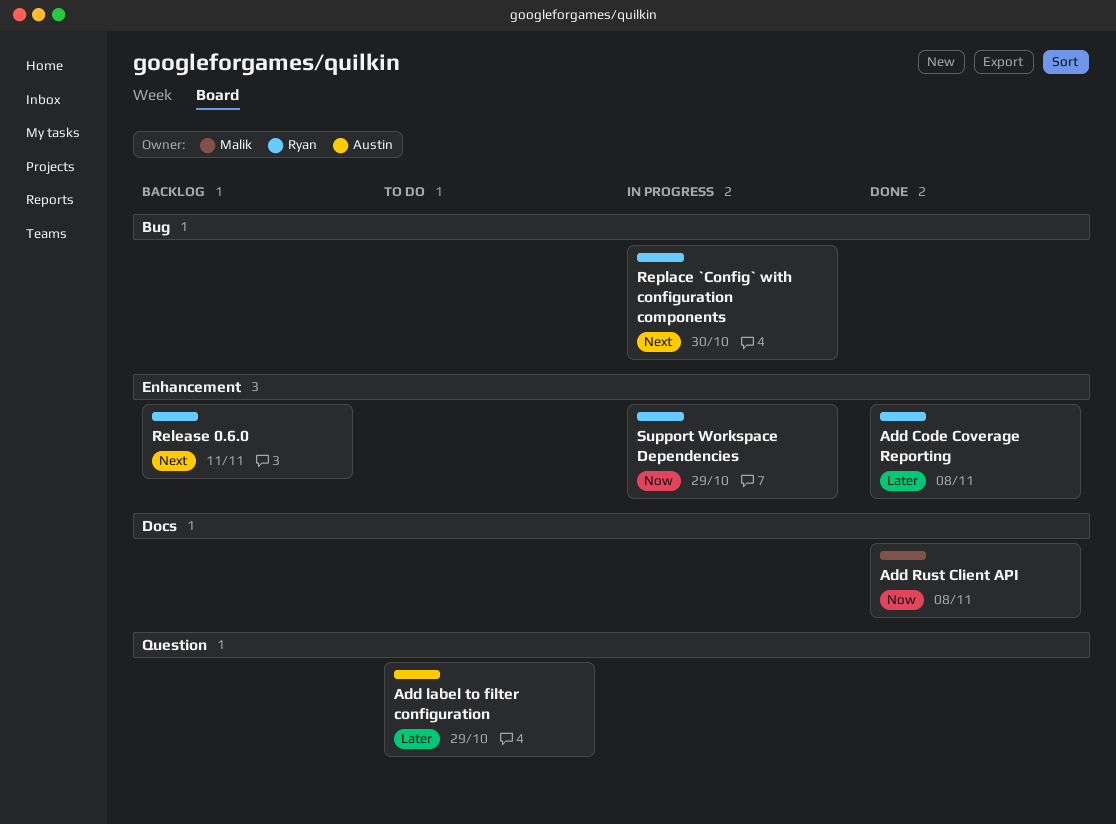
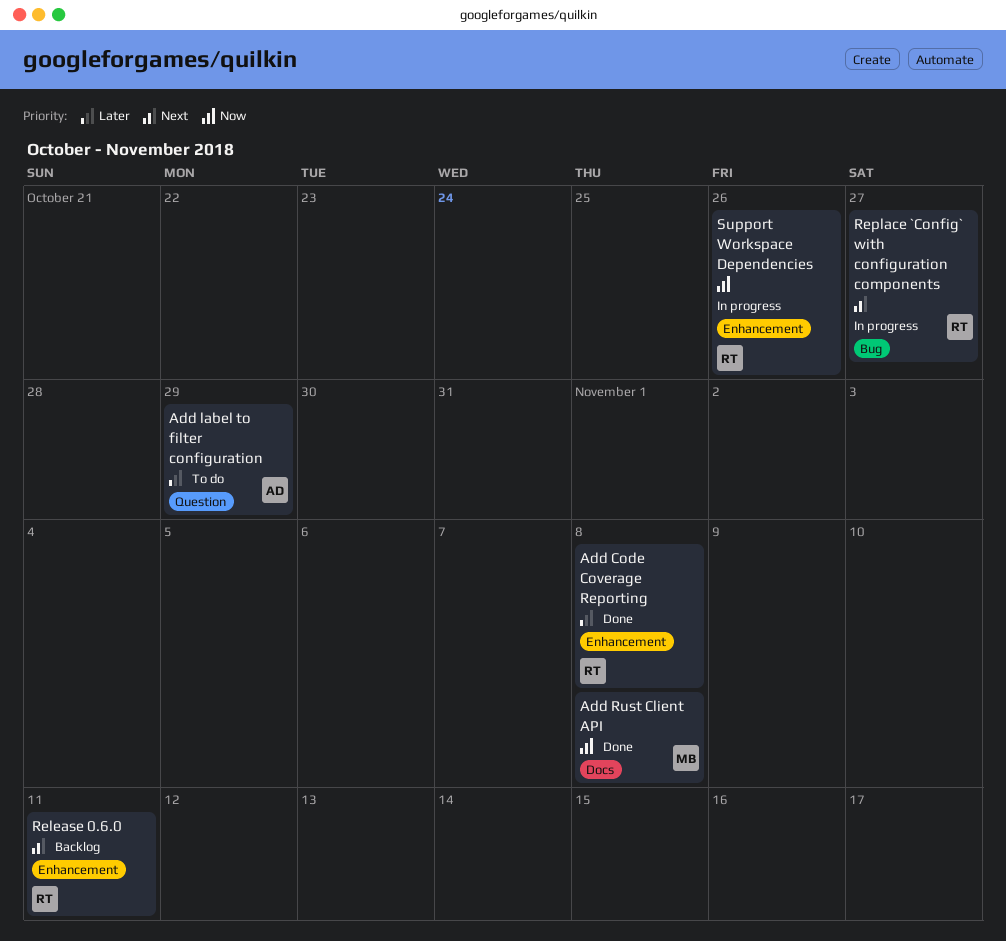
Replace `Config` with configuration components, due: Oct 30 -> Oct 27
Support Workspace Dependencies, due: Oct 29 -> Oct 26

